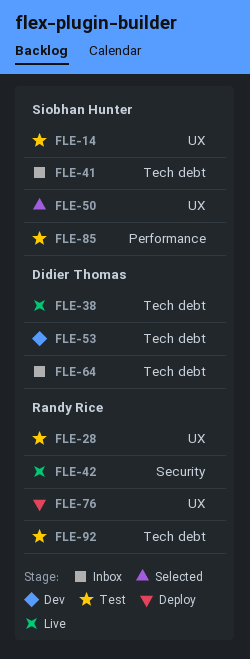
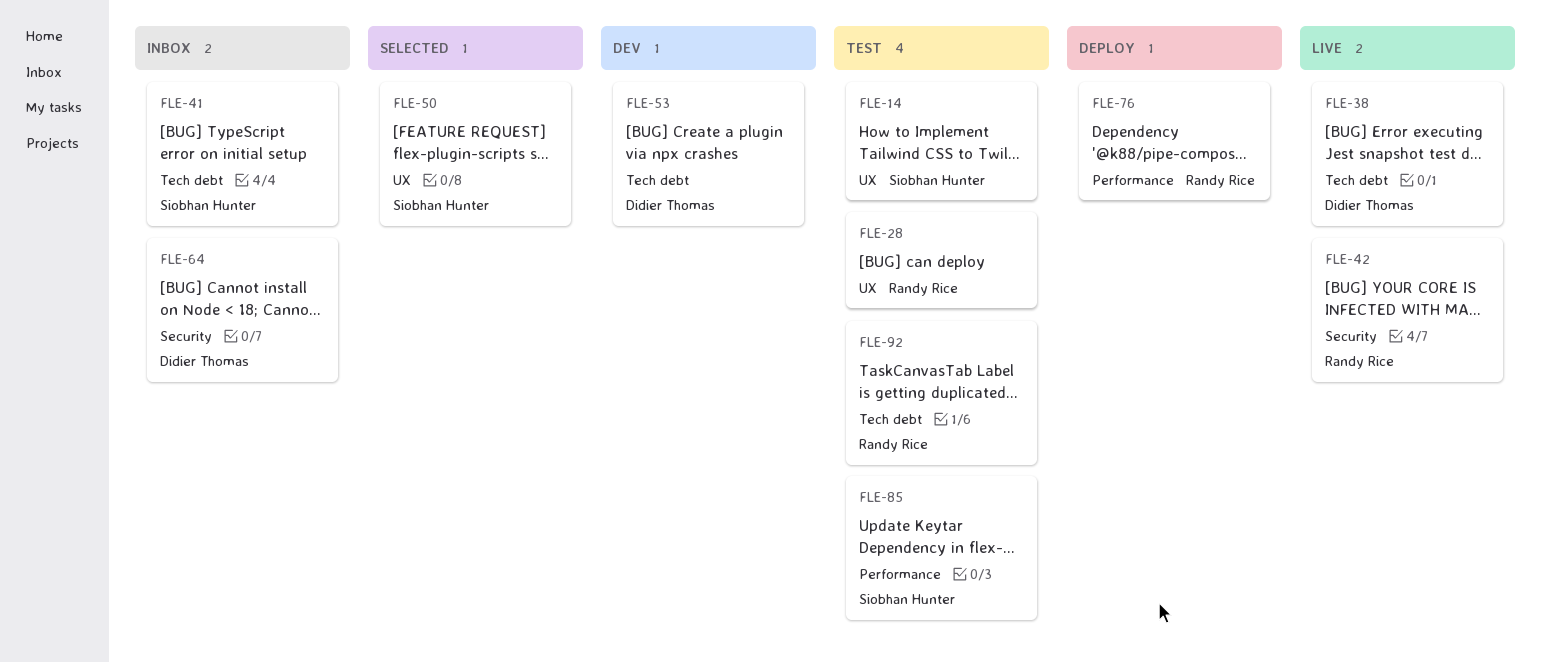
FLE-64, label: Tech debt -> Security
FLE-76, label: UX -> Performance

